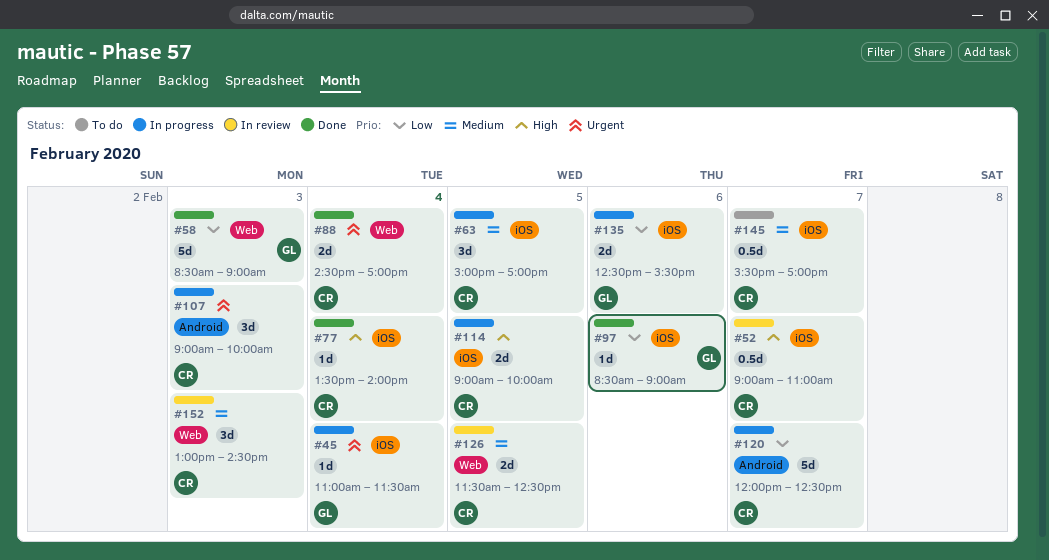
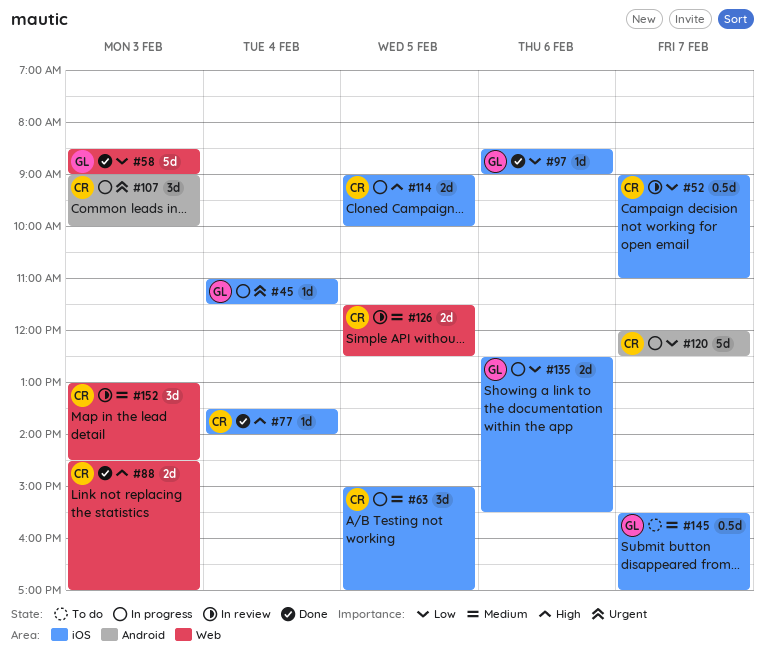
#52, priority: High -> Low
#88, priority: Urgent -> High
#88, day: Feb 4 -> Feb 3
#145, owner: CR -> GL

